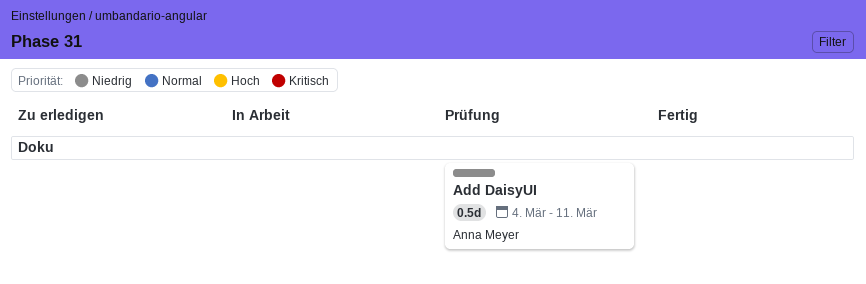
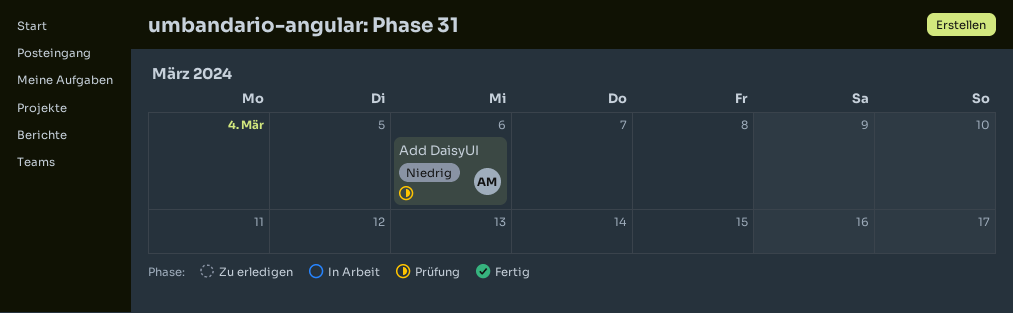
Add DaisyUI, due: Mar 11 -> Mar 6

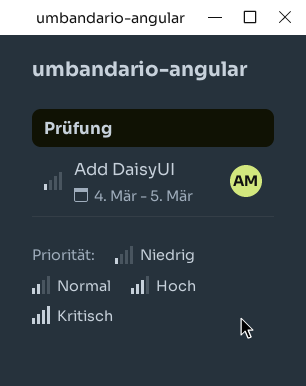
Add DaisyUI, due: Mar 6 -> Mar 5

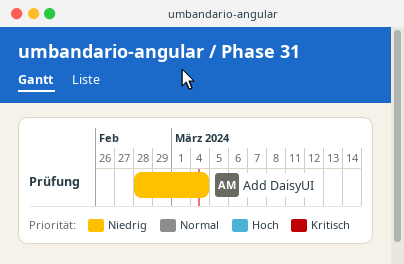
Add DaisyUI, start: Mar 4 -> Feb 28
Add DaisyUI, due: Mar 5 -> Mar 4

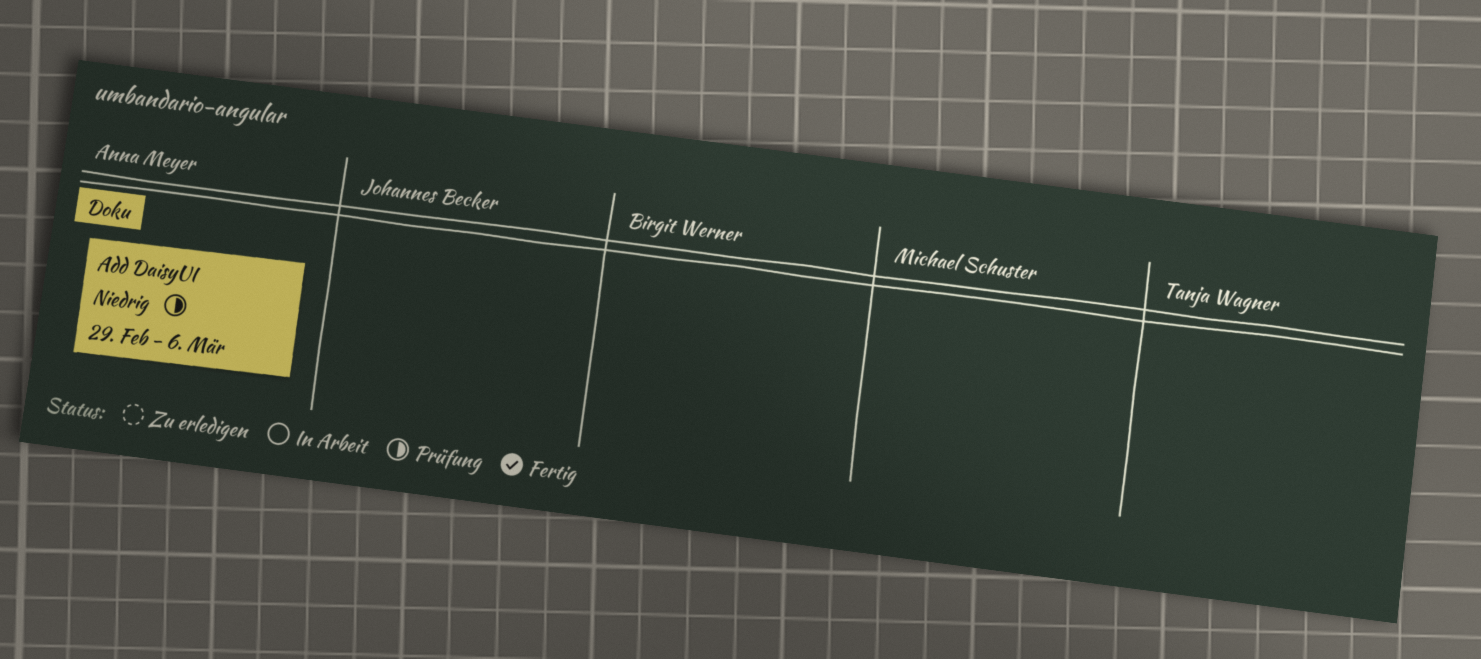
Add DaisyUI, start: Feb 28 -> Feb 29
Add DaisyUI, due: Mar 4 -> Mar 6

